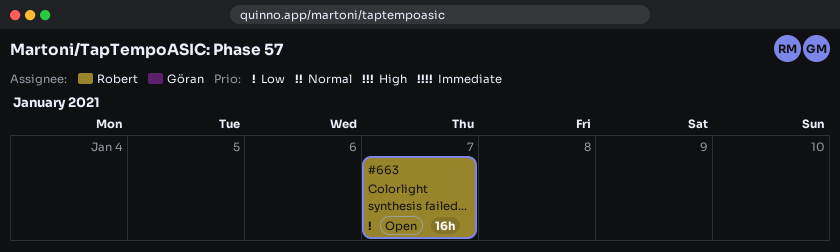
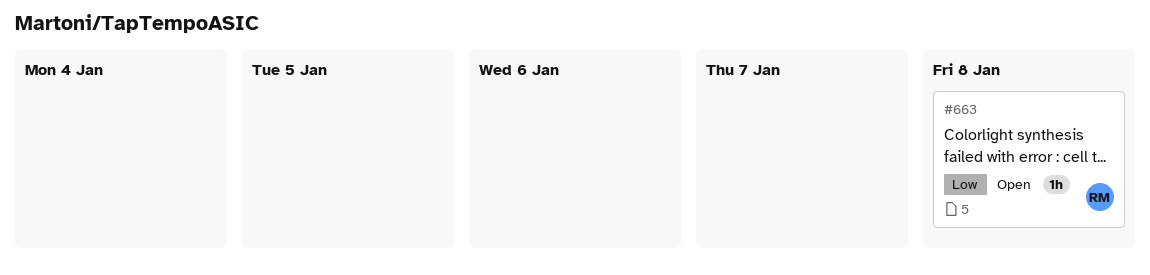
#663, estimate: 16h -> 1h
#663, due: Jan 7 -> Jan 8

